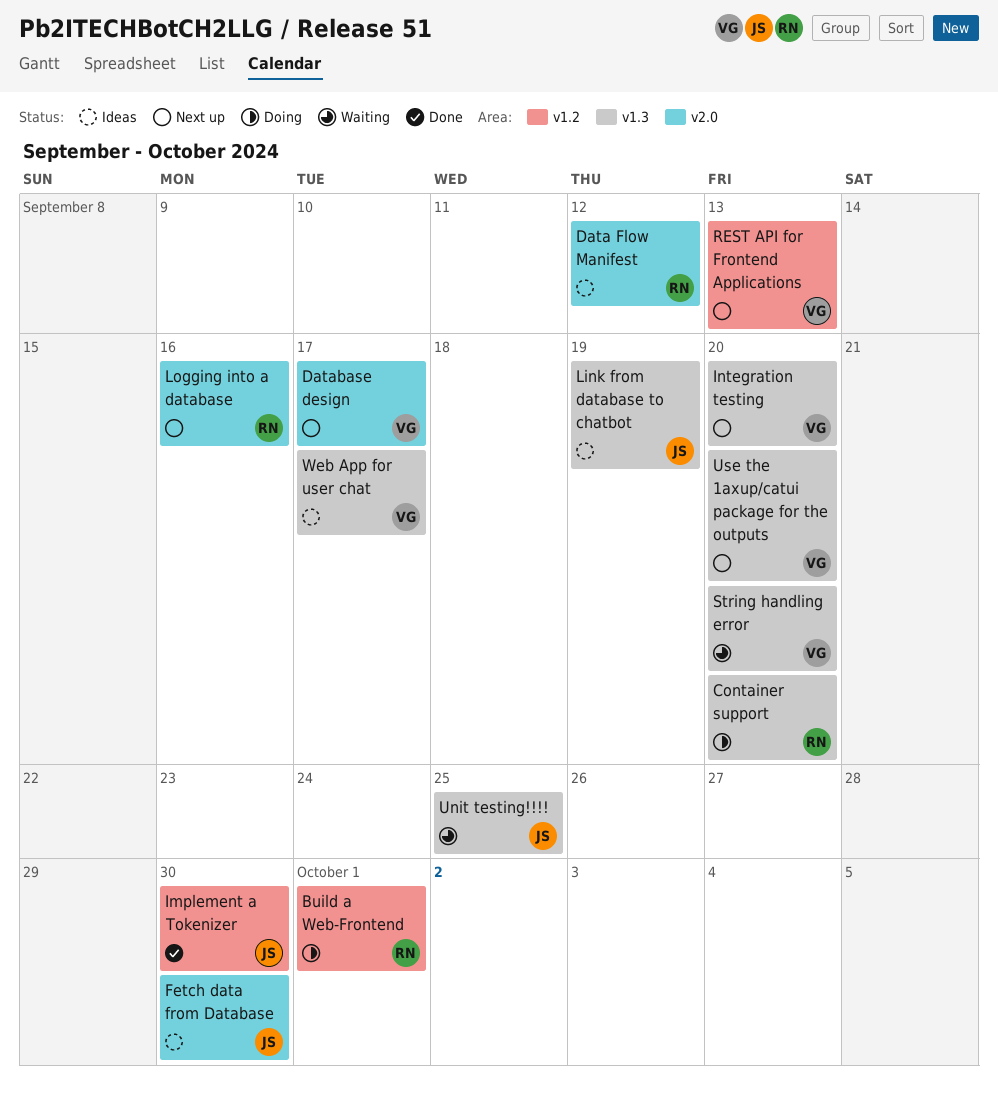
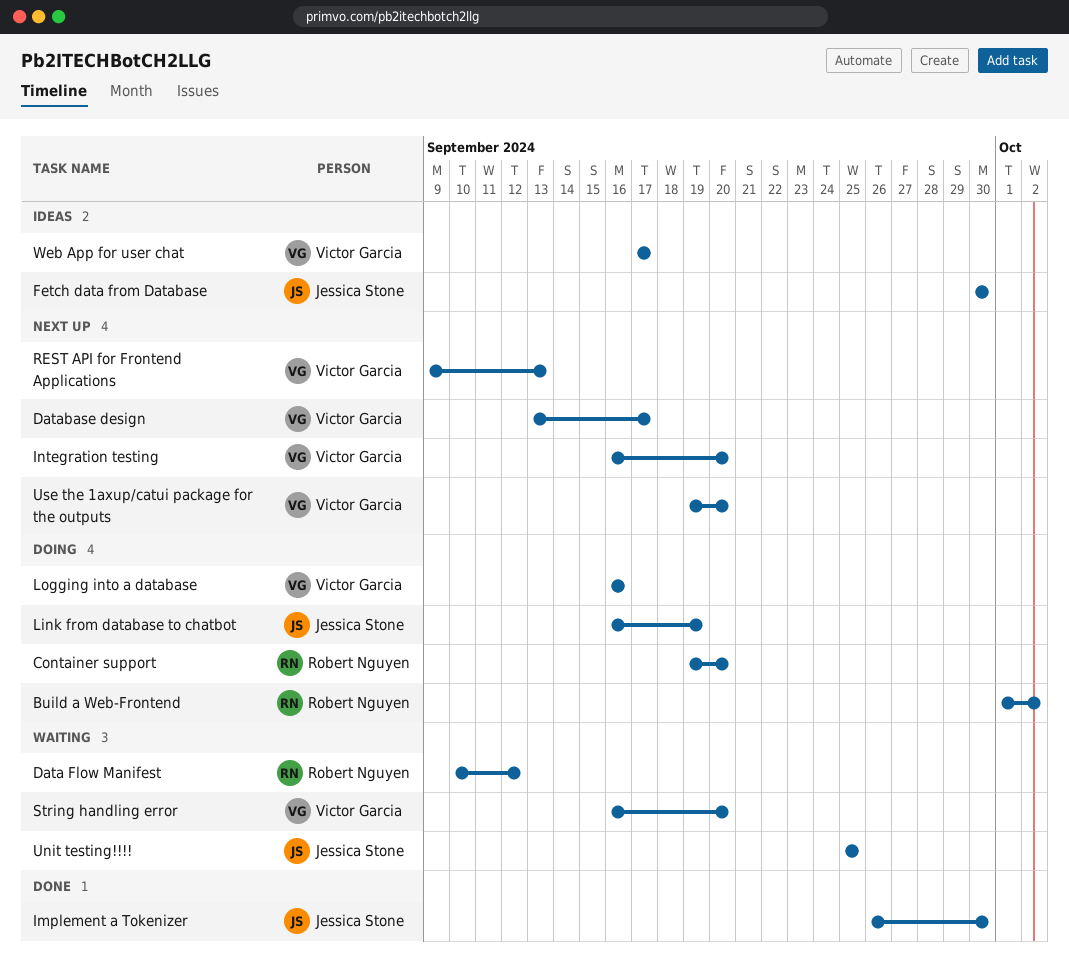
Build a Web-Frontend, due: Oct 1 -> Oct 2
Data Flow Manifest, status: Ideas -> Waiting
Link from database to chatbot, status: Ideas -> Doing
Logging into a database, status: Next up -> Doing
Logging into a database, owner: Robert Nguyen -> Victor Garcia

